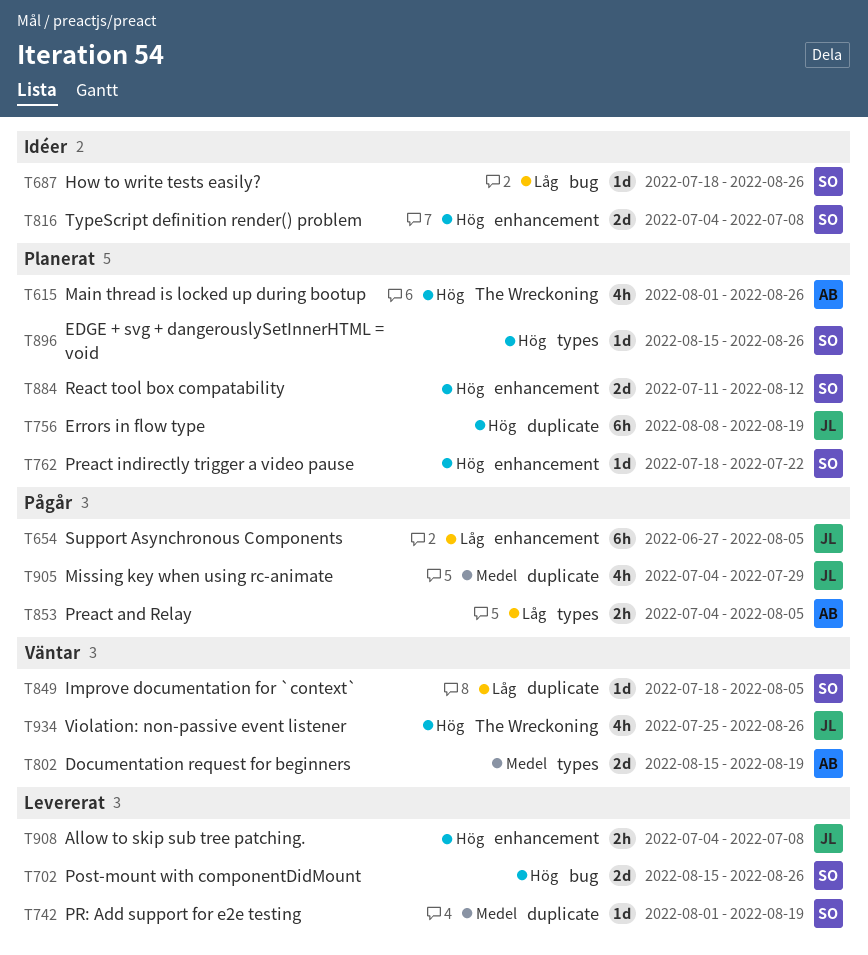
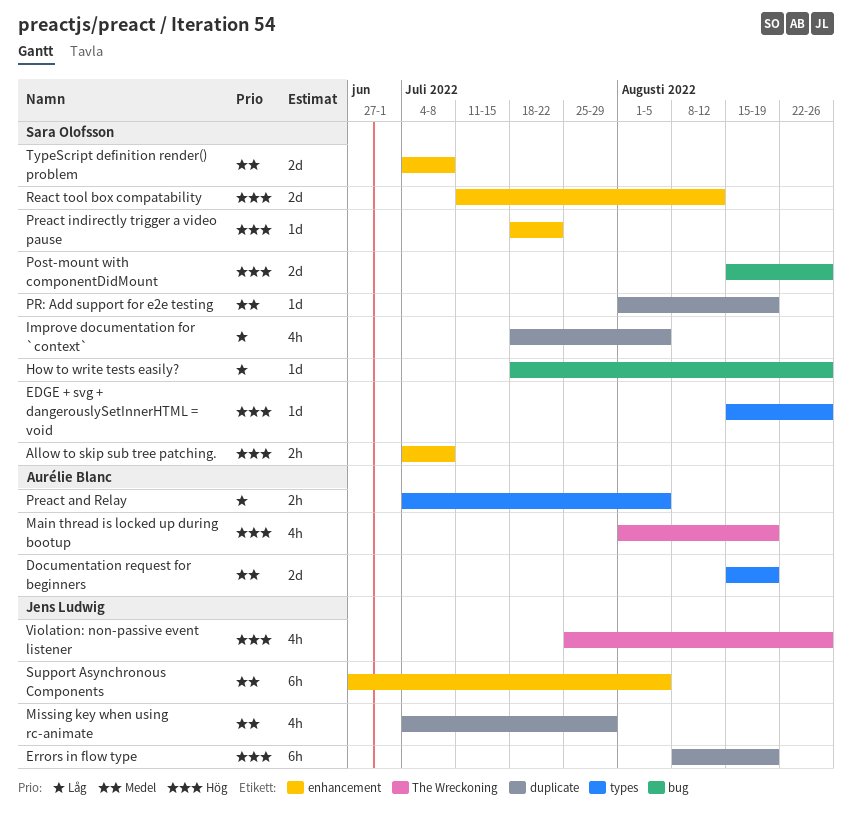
Allow to skip sub tree patching., owner: Jens Ludwig -> Sara Olofsson
Improve documentation for `context`, estimate: 1d -> 4h
Main thread is locked up during bootup, due: Aug 26 -> Aug 19
Support Asynchronous Components, priority: Låg -> Medel
TypeScript definition render() problem, priority: Hög -> Medel

